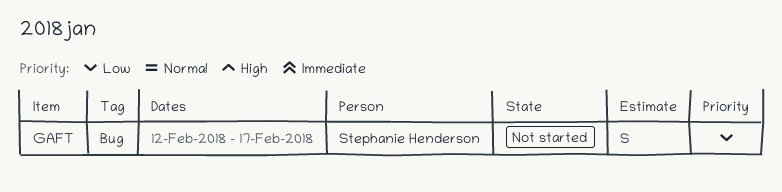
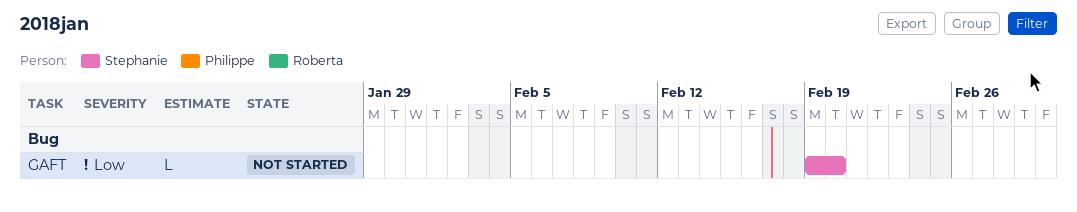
GAFT, estimate: S -> L
GAFT, start: Feb 12 -> Feb 19
GAFT, due: Feb 17 -> Feb 20

